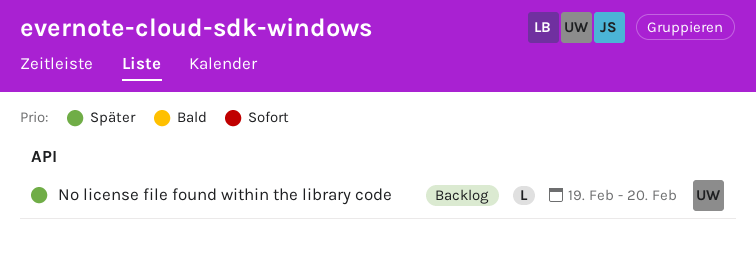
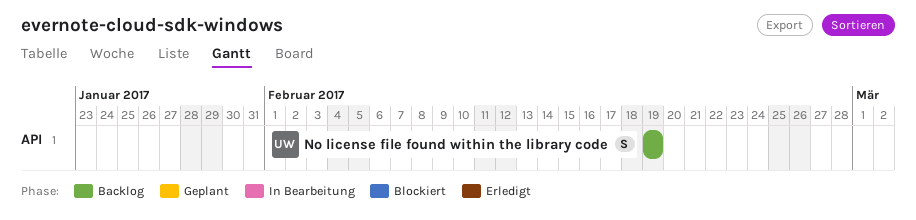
No license file found within the library code, estimate: L -> S
No license file found within the library code, due: Feb 20 -> Feb 19

